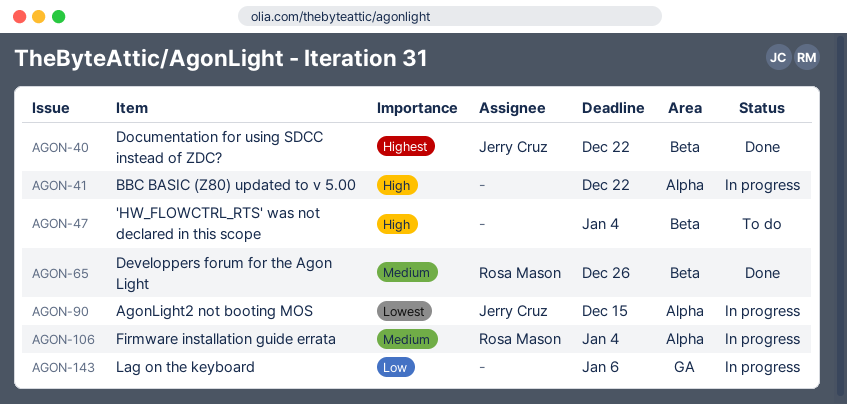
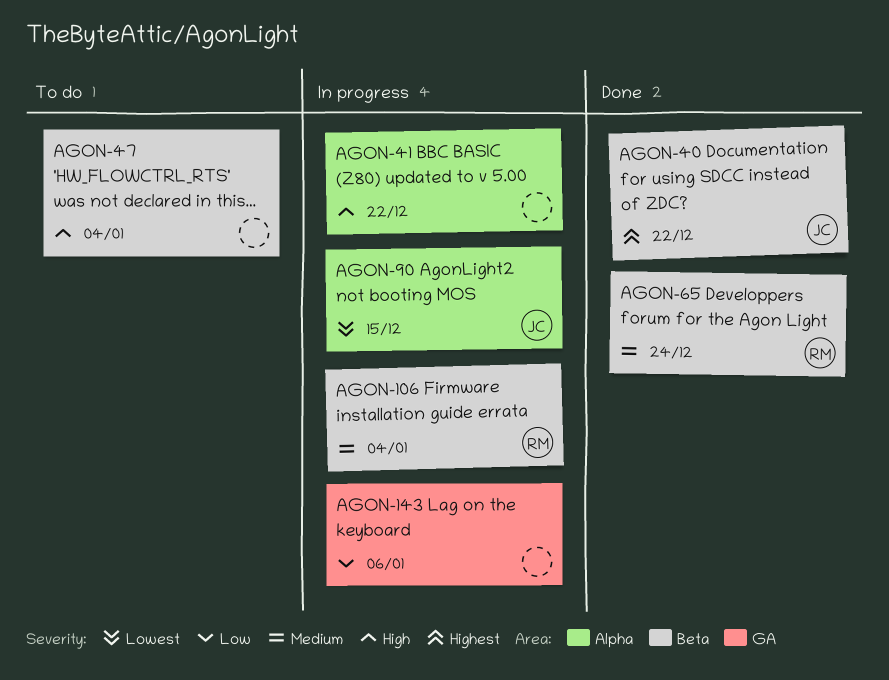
AGON-65, due: Dec 26 -> Dec 24
AGON-106, label: Alpha -> Beta

